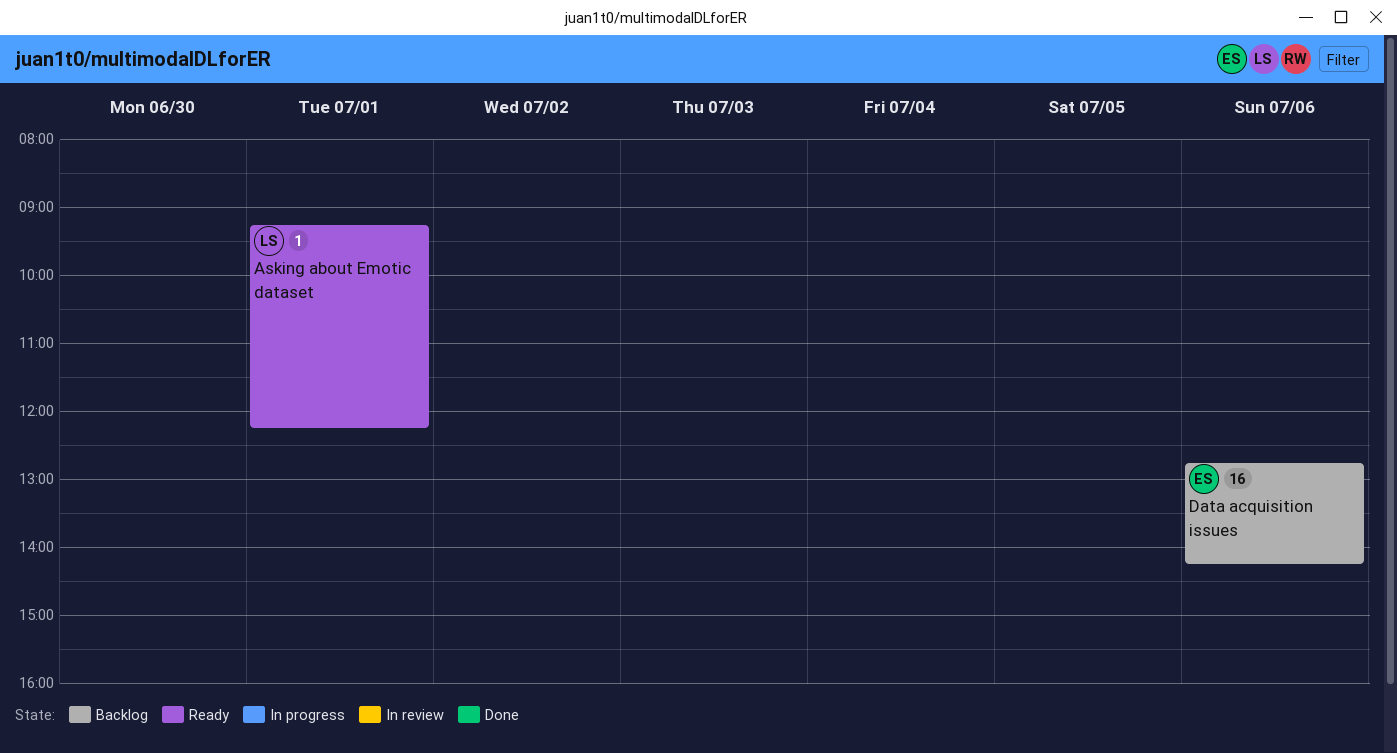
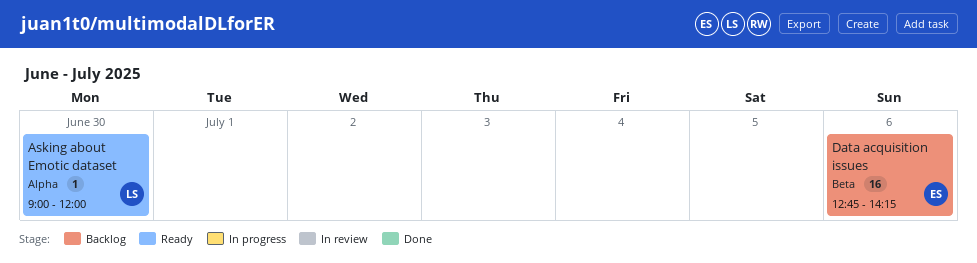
Asking about Emotic dataset, day: Jul 1 -> Jun 30
Asking about Emotic dataset, begins: 09:15 -> 09:00
Asking about Emotic dataset, ends: 12:15 -> 12:00

